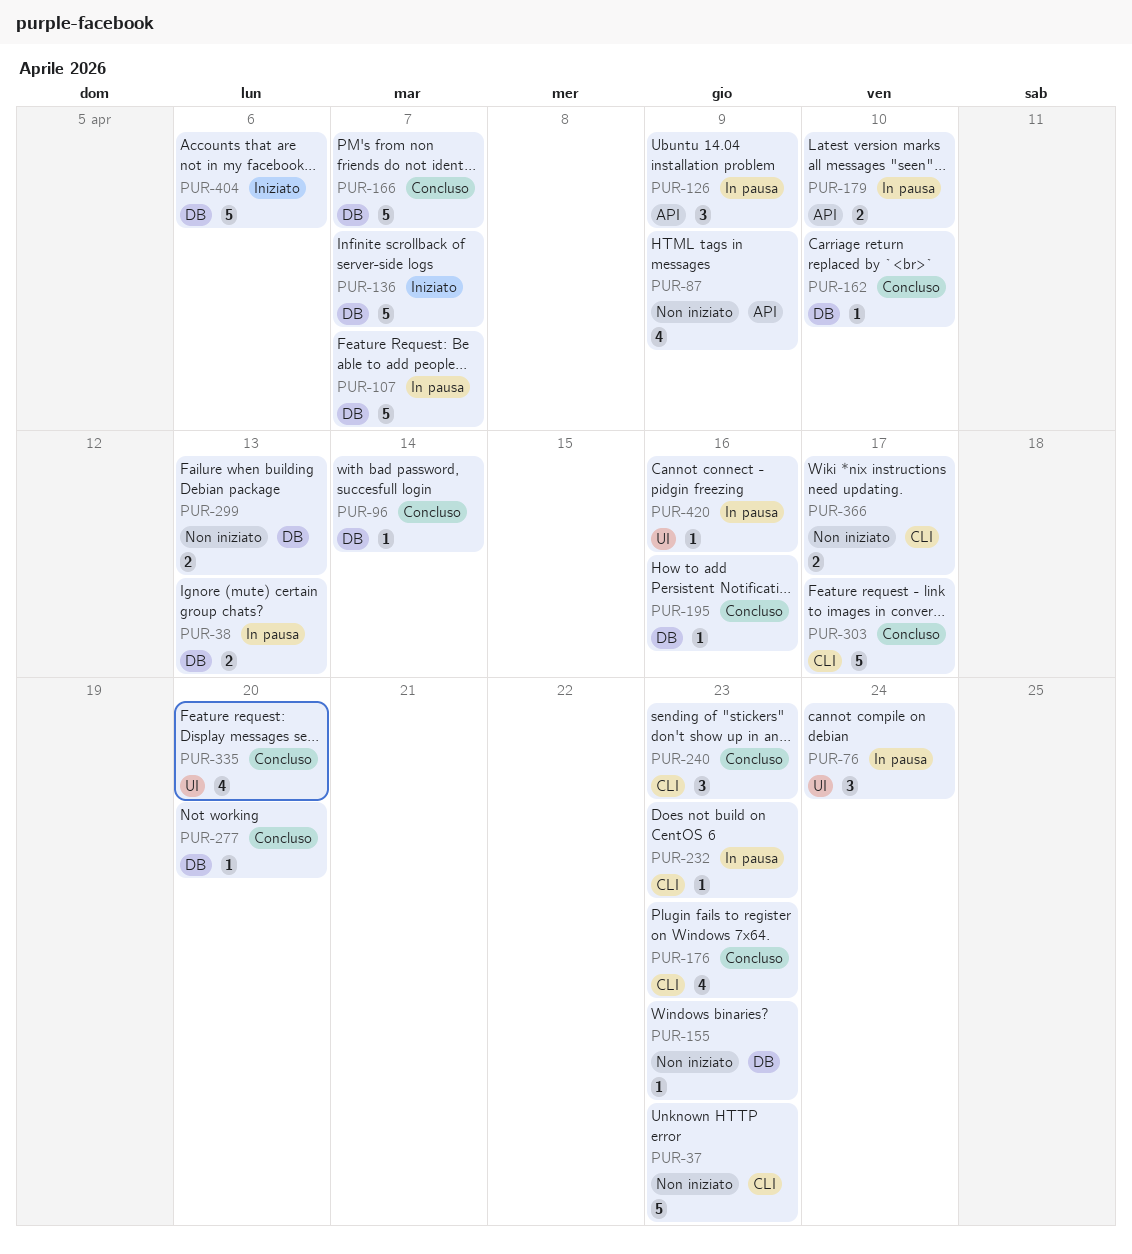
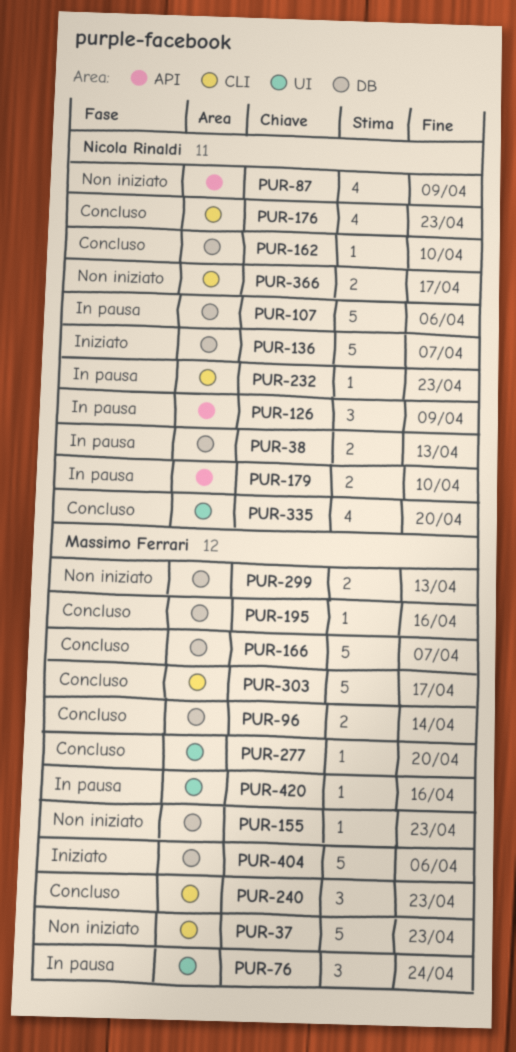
PUR-96, estimate: 1 -> 2
PUR-107, due: Apr 7 -> Apr 6
PUR-277, label: DB -> UI

